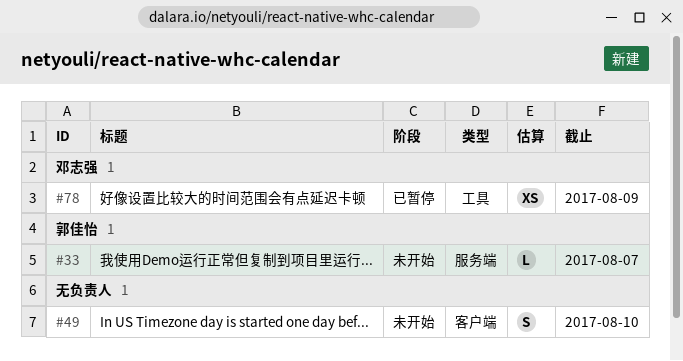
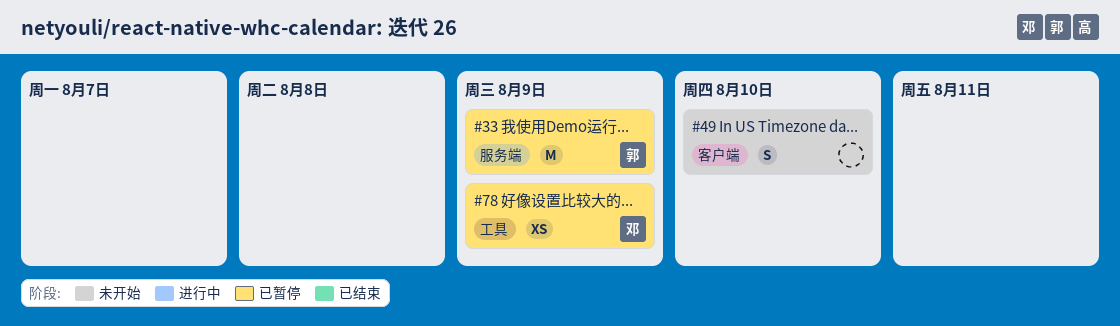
#33, status: 未开始 -> 已暂停
#33, estimate: L -> M
#33, due: Aug 7 -> Aug 9

